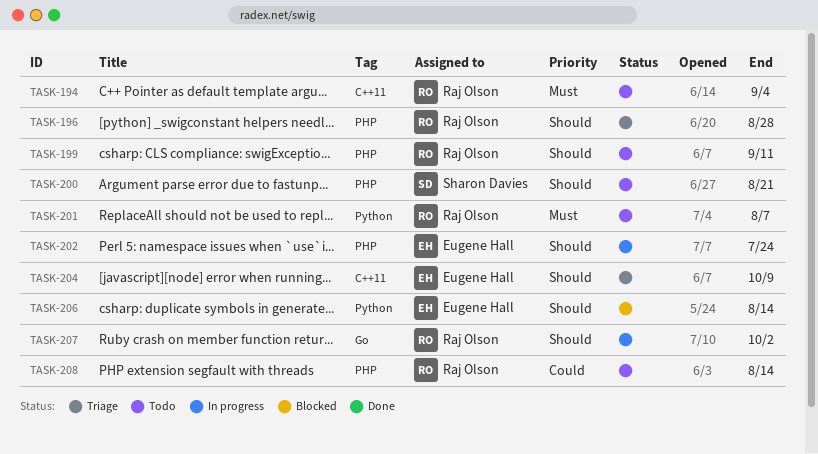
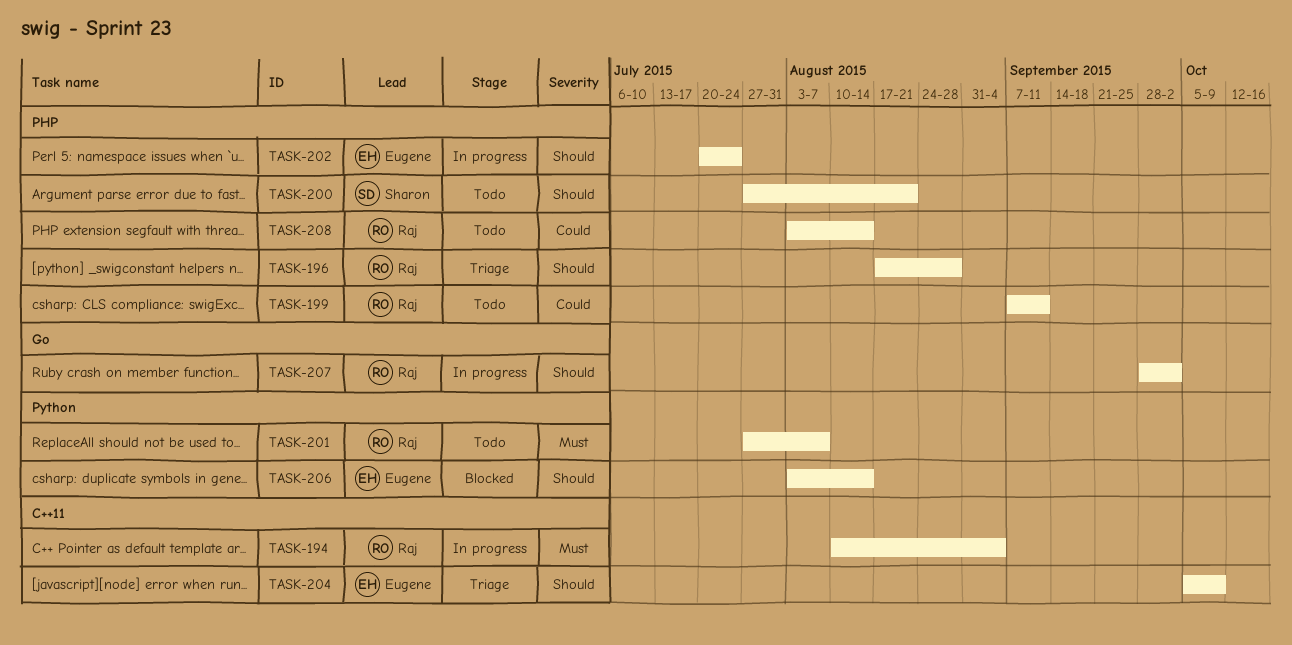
TASK-194, status: Todo -> In progress
TASK-199, priority: Should -> Could

